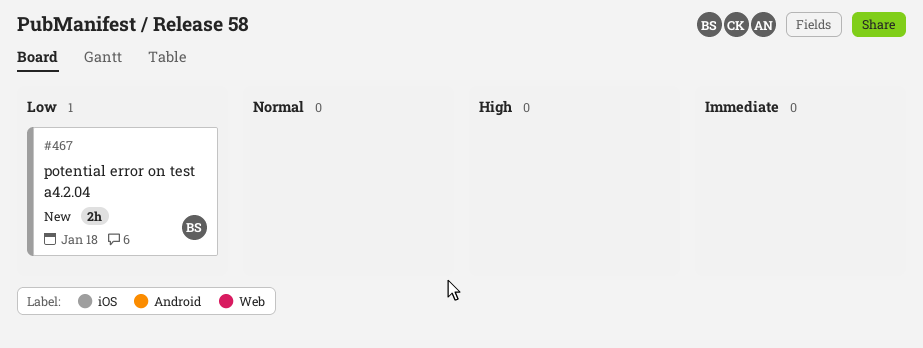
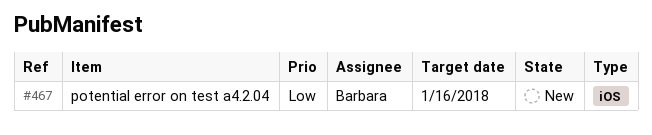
#467, due: Jan 18 -> Jan 16

